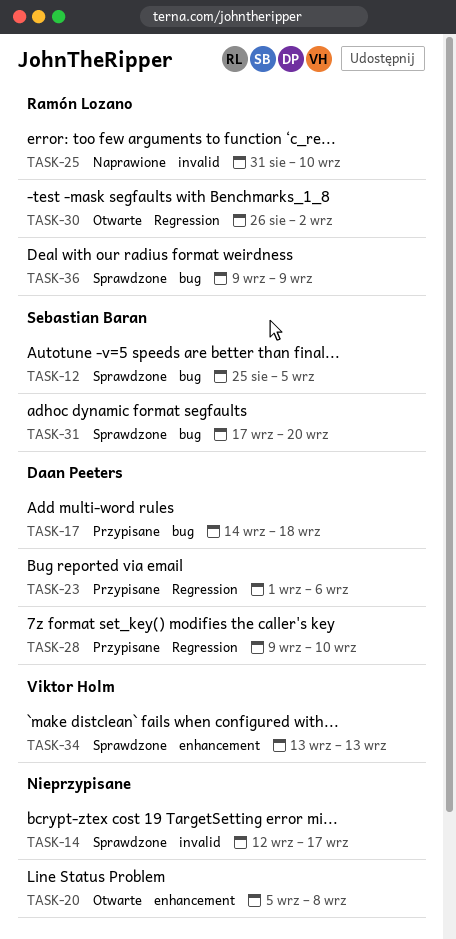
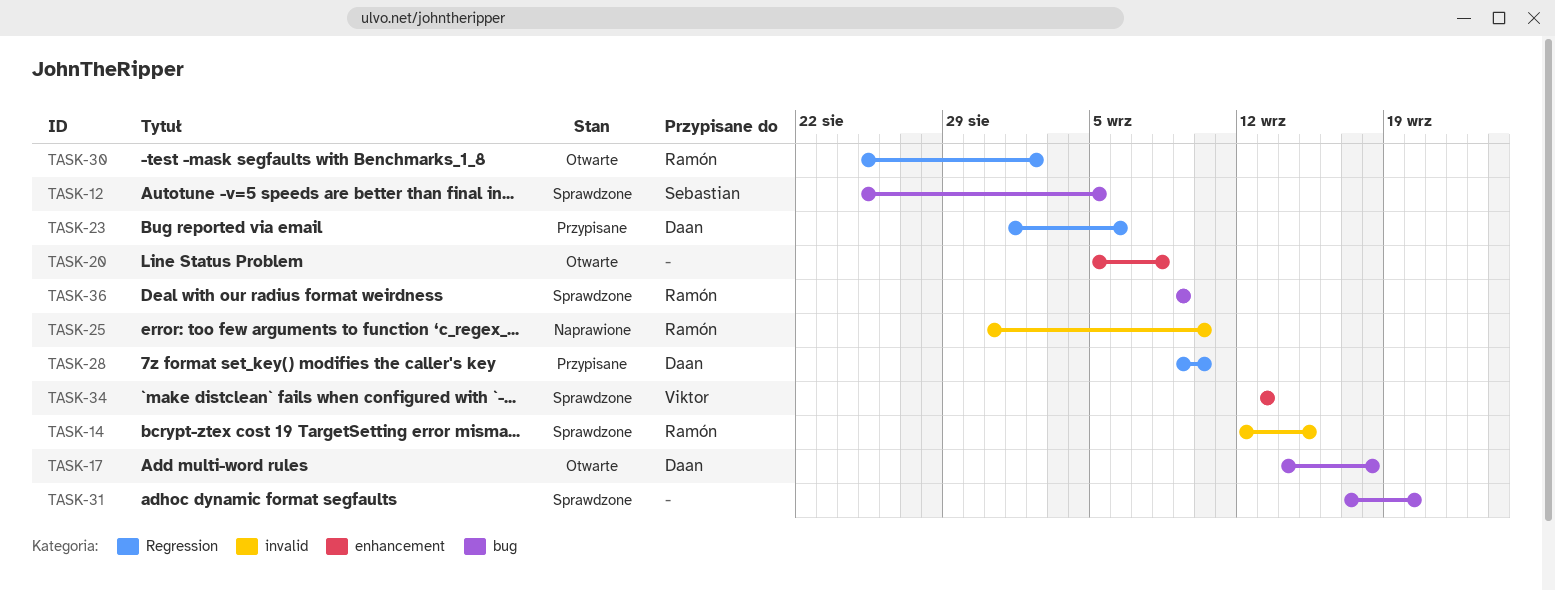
TASK-14, owner: none -> Ramón Lozano
TASK-14, due: Sep 17 -> Sep 15
TASK-17, status: Przypisane -> Otwarte
TASK-30, start: Aug 26 -> Aug 25
TASK-31, owner: Sebastian Baran -> none

